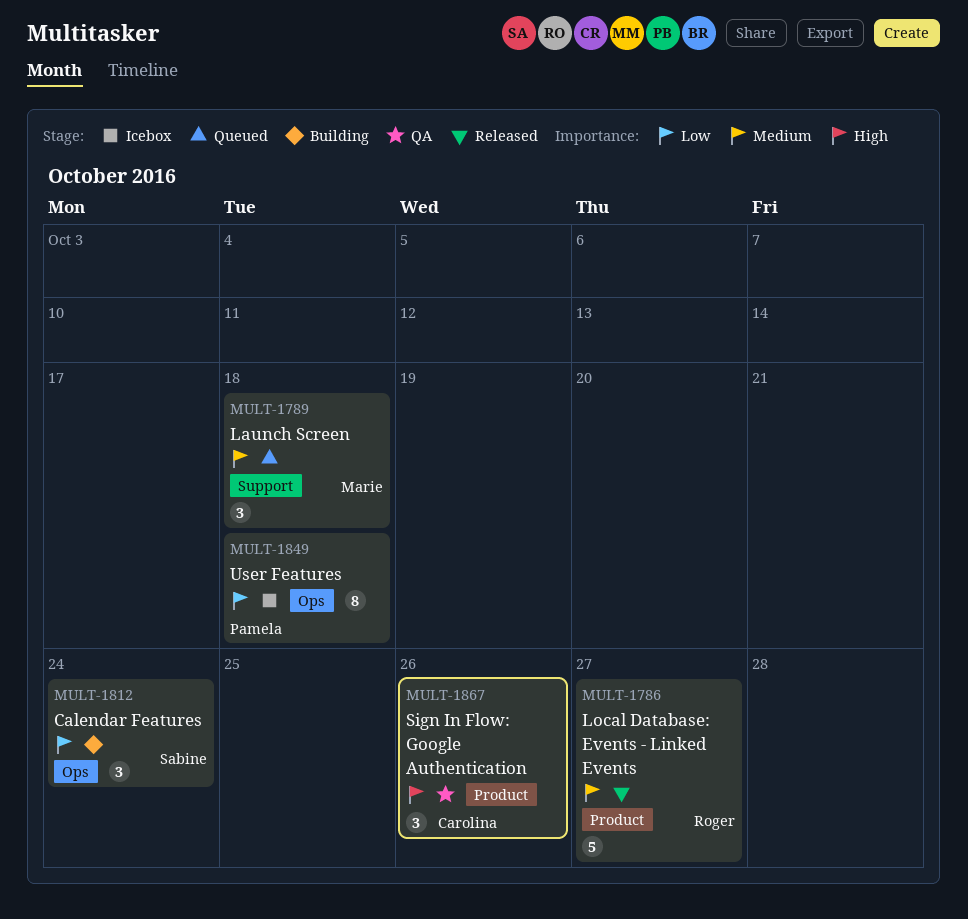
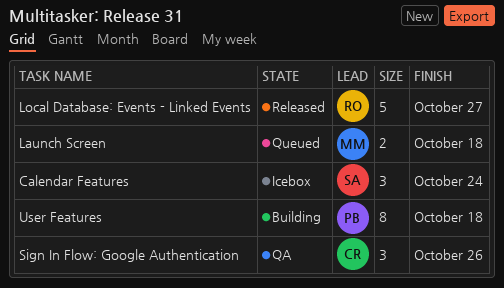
Calendar Features, status: Building -> Icebox
Launch Screen, estimate: 3 -> 2
User Features, status: Icebox -> Building

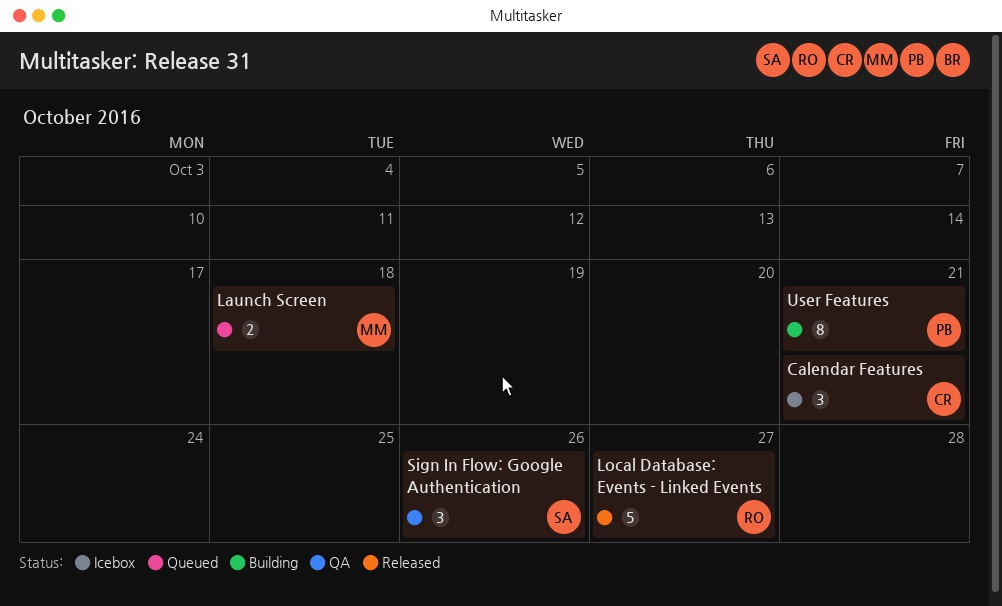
Calendar Features, owner: SA -> CR
Calendar Features, due: Oct 24 -> Oct 21
Sign In Flow: Google Authentication, owner: CR -> SA
User Features, due: Oct 18 -> Oct 21

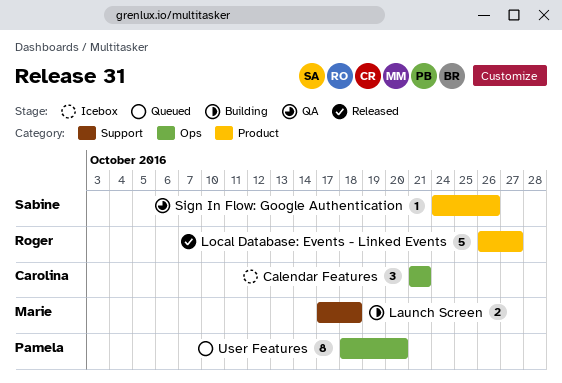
Launch Screen, status: Queued -> Building
Sign In Flow: Google Authentication, estimate: 3 -> 1
User Features, status: Building -> Queued
User Features, due: Oct 21 -> Oct 20

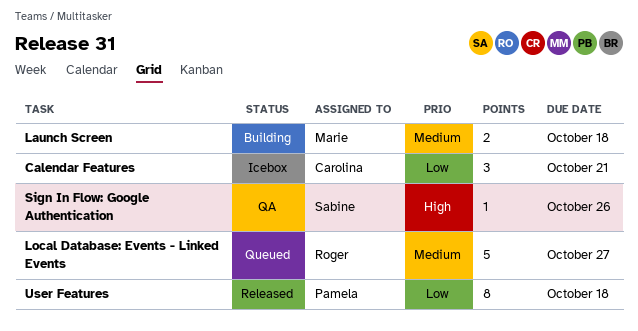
Local Database: Events - Linked Events, status: Released -> Queued
User Features, status: Queued -> Released
User Features, due: Oct 20 -> Oct 18

